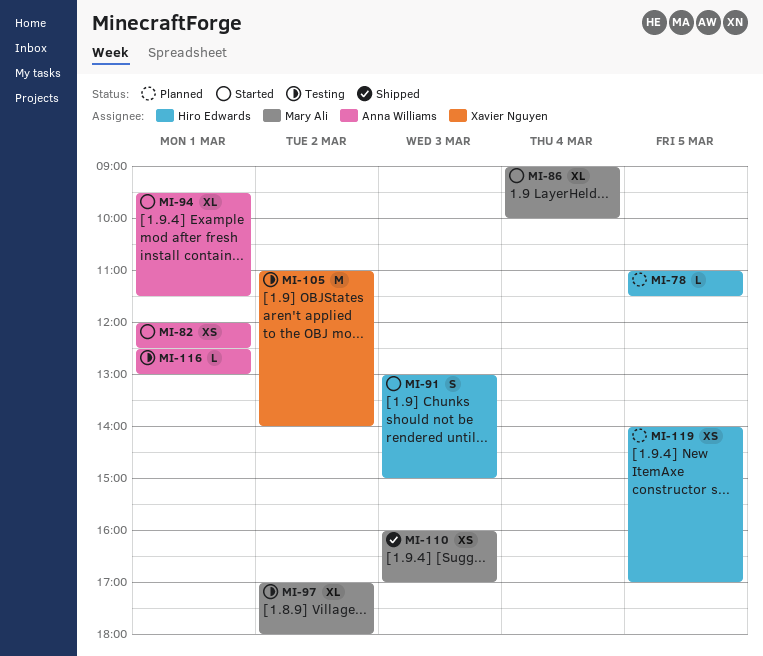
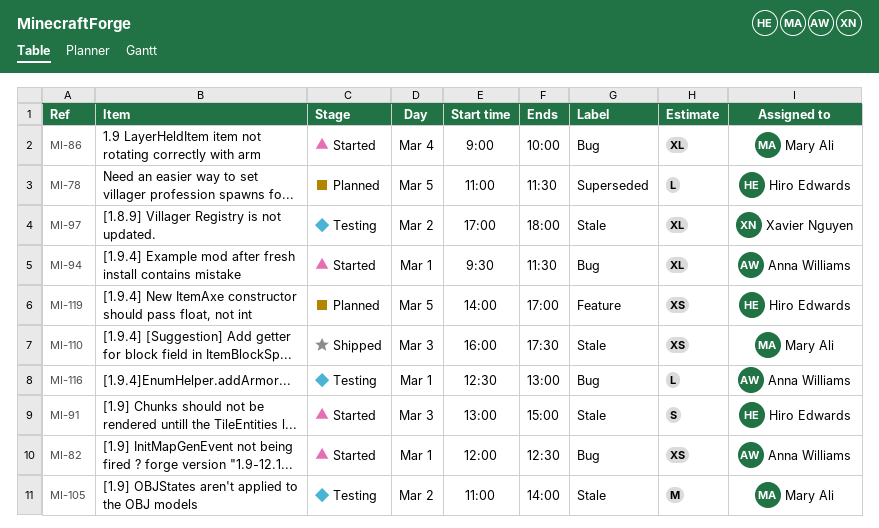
MI-97, owner: Mary Ali -> Xavier Nguyen
MI-105, owner: Xavier Nguyen -> Mary Ali
MI-110, ends: 17:00 -> 17:30

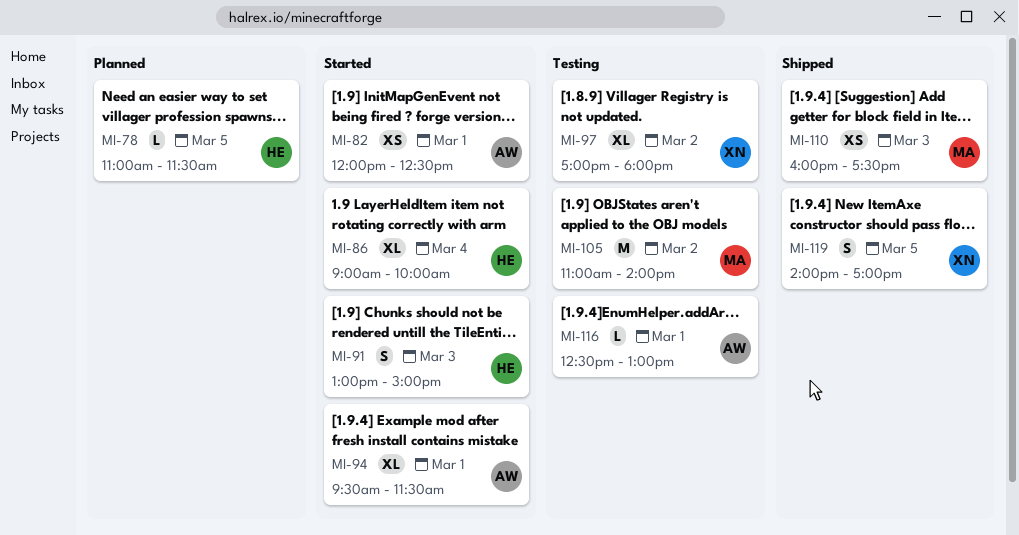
MI-86, owner: Mary Ali -> Hiro Edwards
MI-119, status: Planned -> Shipped
MI-119, owner: Hiro Edwards -> Xavier Nguyen
MI-119, estimate: XS -> S

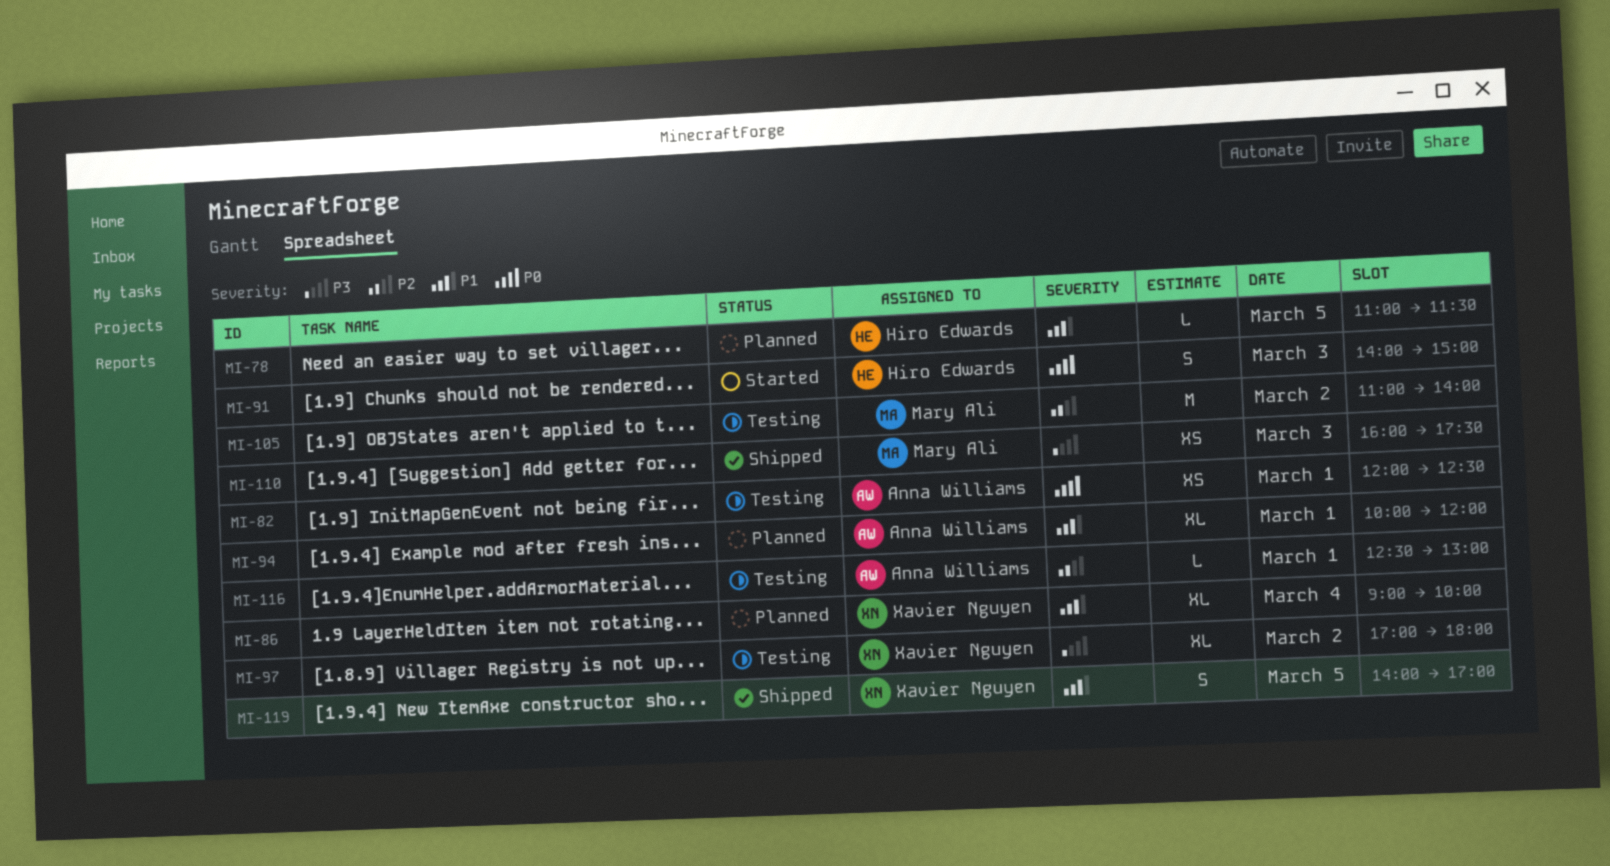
MI-82, status: Started -> Testing
MI-86, status: Started -> Planned
MI-86, owner: Hiro Edwards -> Xavier Nguyen
MI-91, begins: 13:00 -> 14:00
MI-94, status: Started -> Planned
MI-94, begins: 09:30 -> 10:00
MI-94, ends: 11:30 -> 12:00

